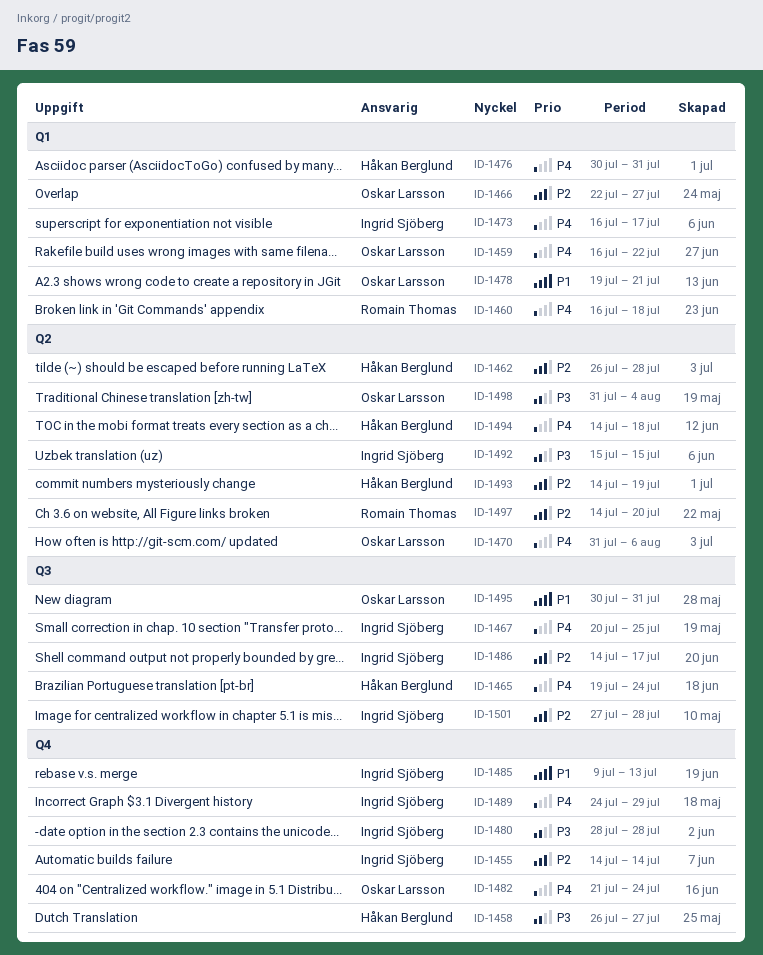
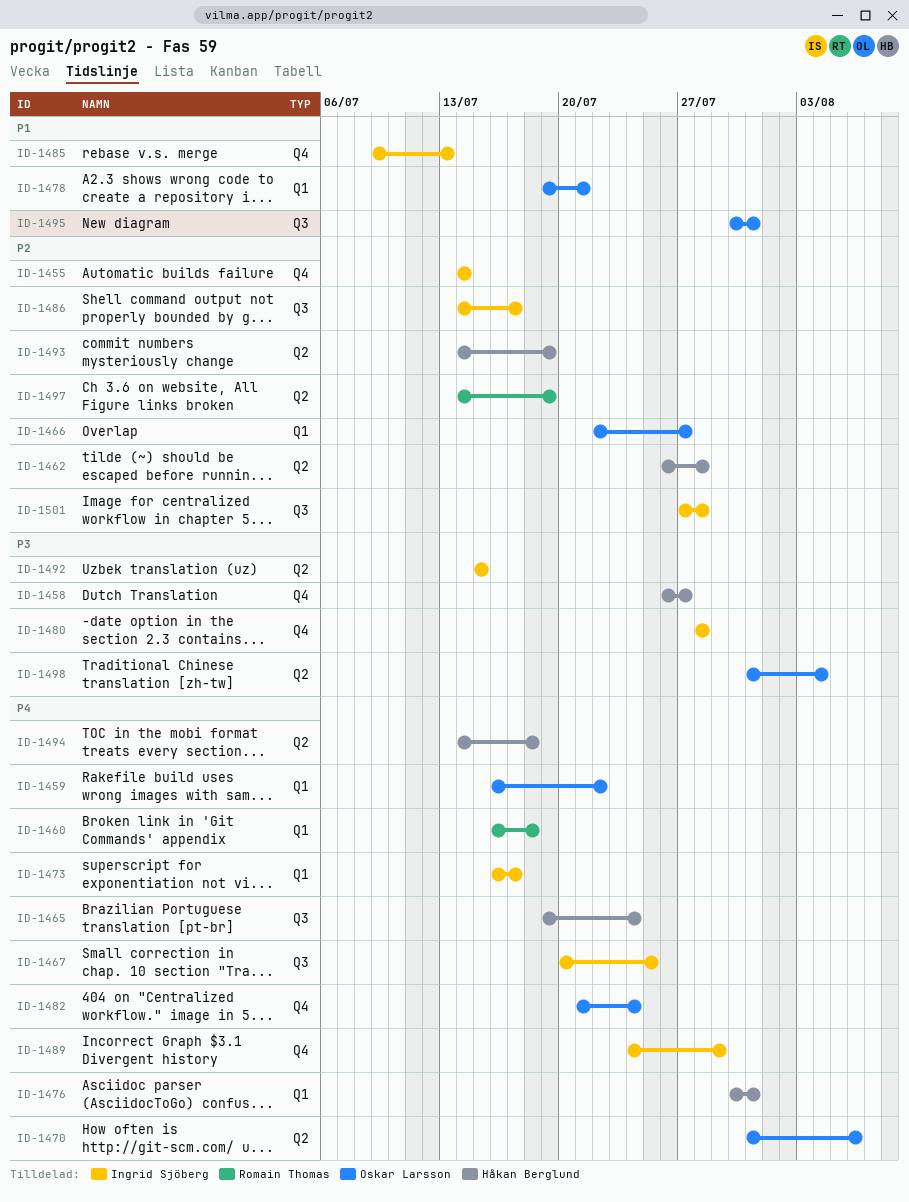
ID-1497, due: Jul 20 -> Jul 19

